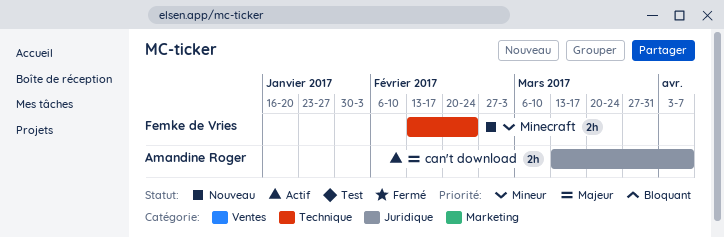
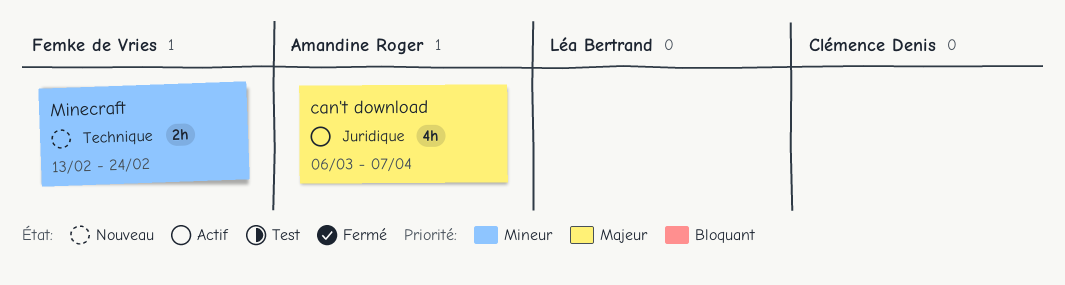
can't download, estimate: 2h -> 4h
can't download, start: Mar 13 -> Mar 6

